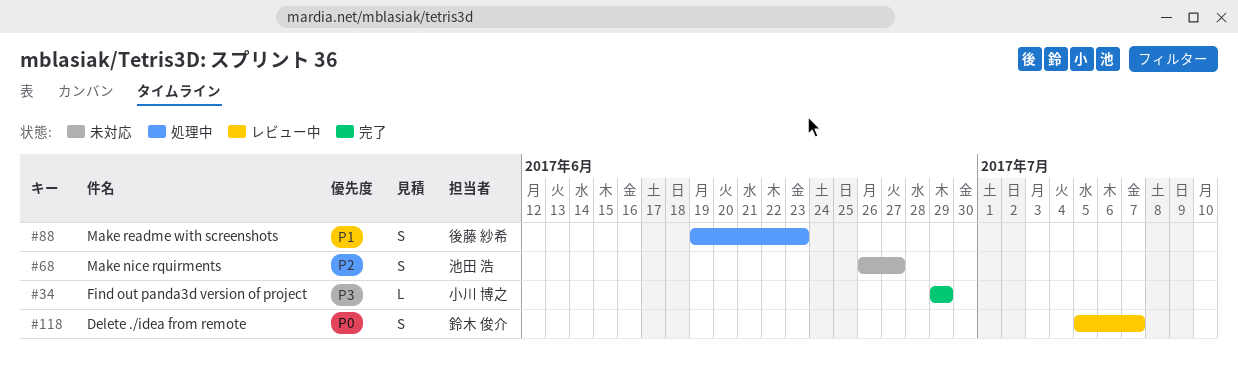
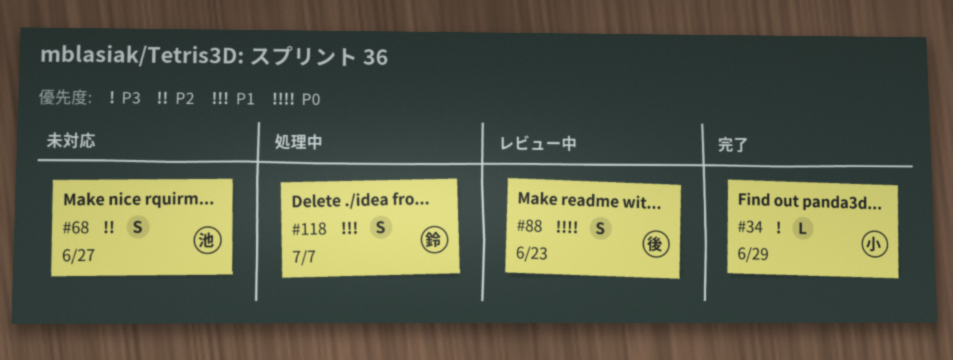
#88, status: 処理中 -> レビュー中
#88, priority: P1 -> P0
#118, status: レビュー中 -> 処理中
#118, priority: P0 -> P1

